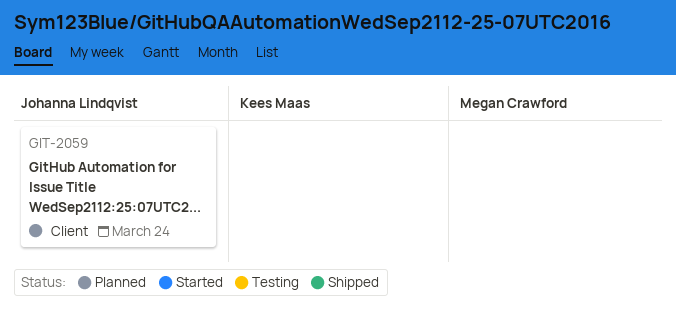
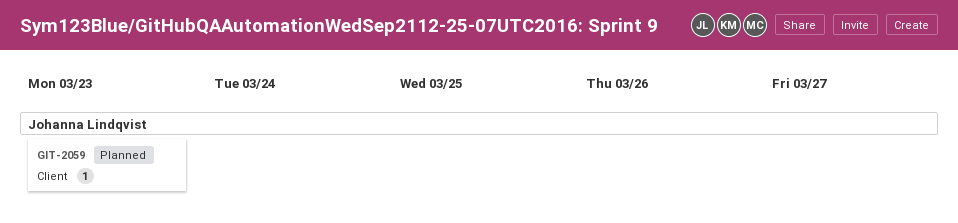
GIT-2059, due: Mar 24 -> Mar 23

